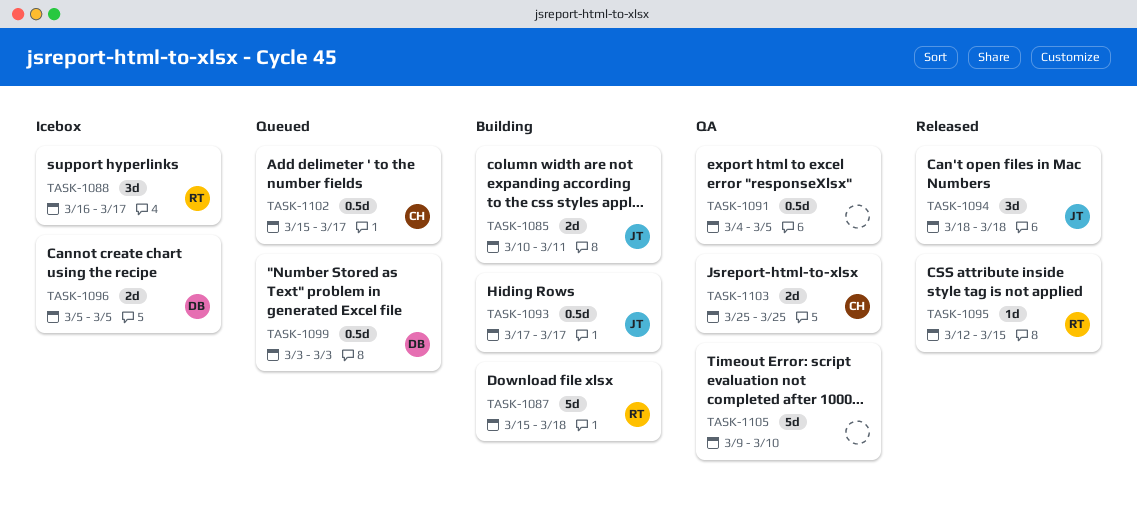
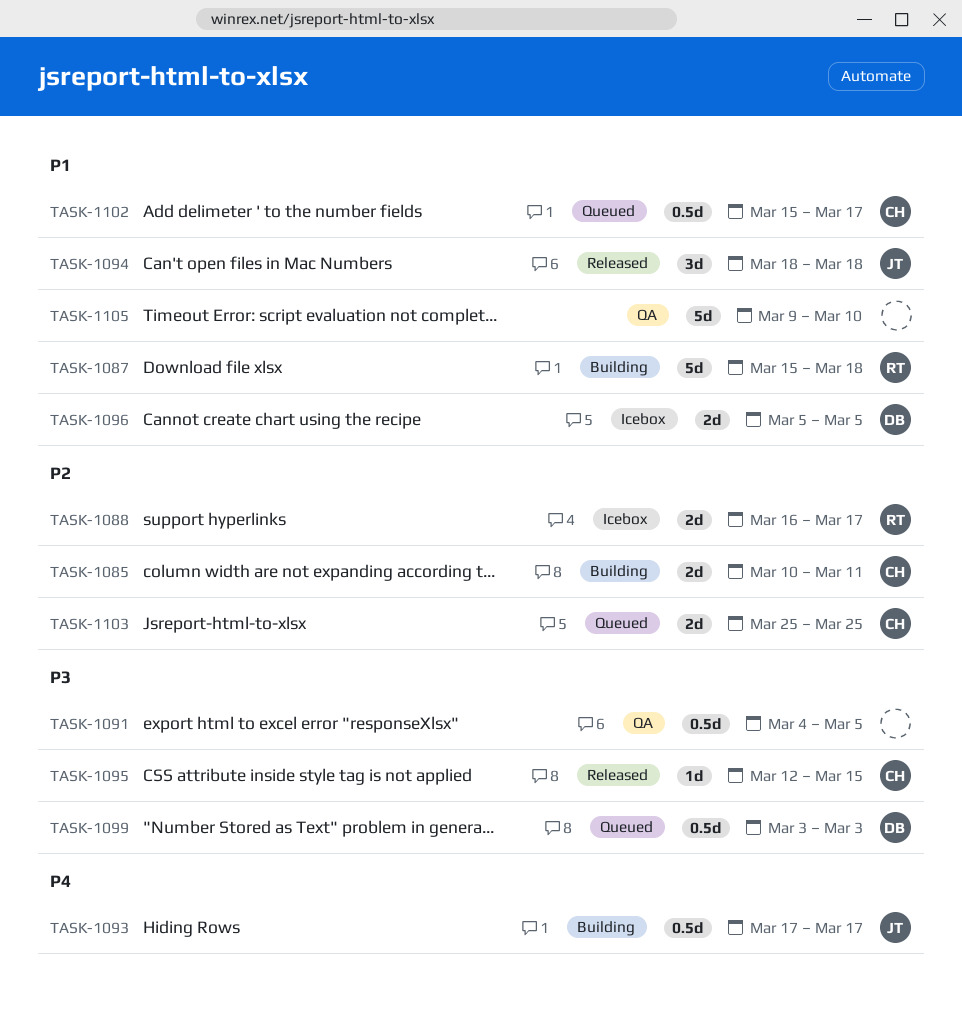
TASK-1085, owner: JT -> CH
TASK-1088, estimate: 3d -> 2d
TASK-1095, owner: RT -> CH
TASK-1103, status: QA -> Queued

